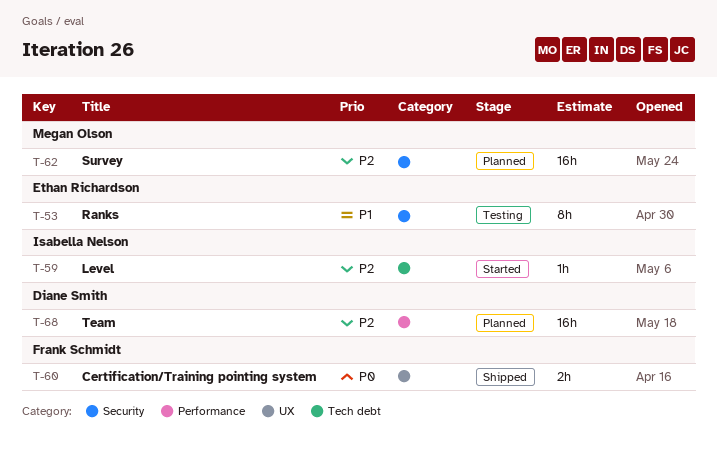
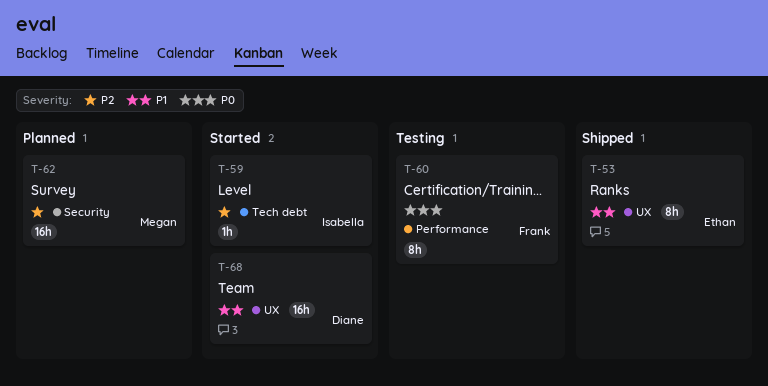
T-53, status: Testing -> Shipped
T-53, label: Security -> UX
T-60, status: Shipped -> Testing
T-60, label: UX -> Performance
T-60, estimate: 2h -> 8h
T-68, status: Planned -> Started
T-68, priority: P2 -> P1
T-68, label: Performance -> UX

